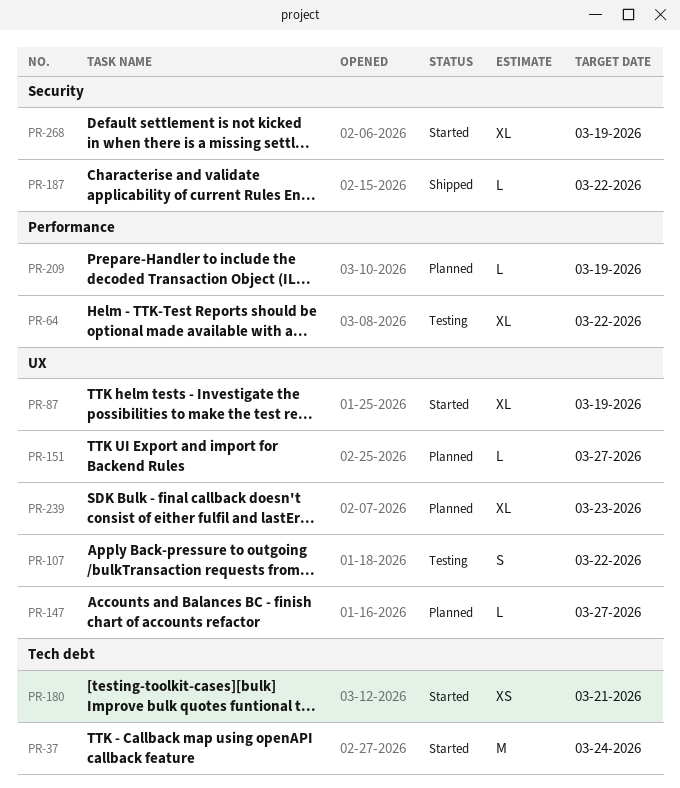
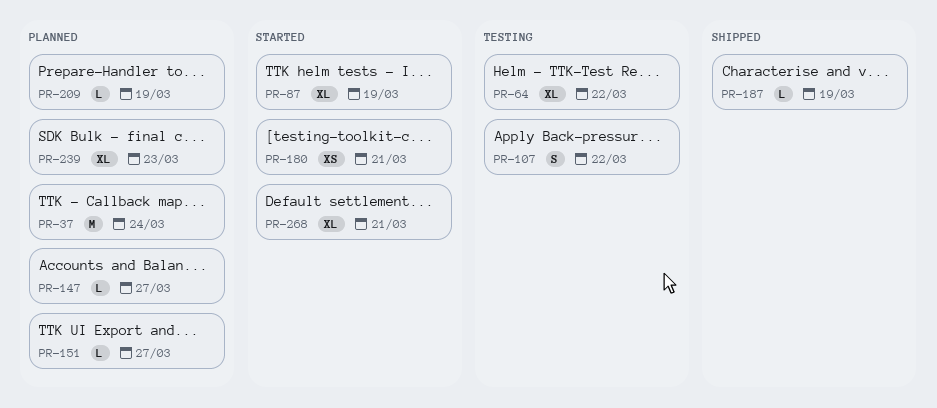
PR-37, status: Started -> Planned
PR-187, due: Mar 22 -> Mar 19
PR-268, due: Mar 19 -> Mar 21

